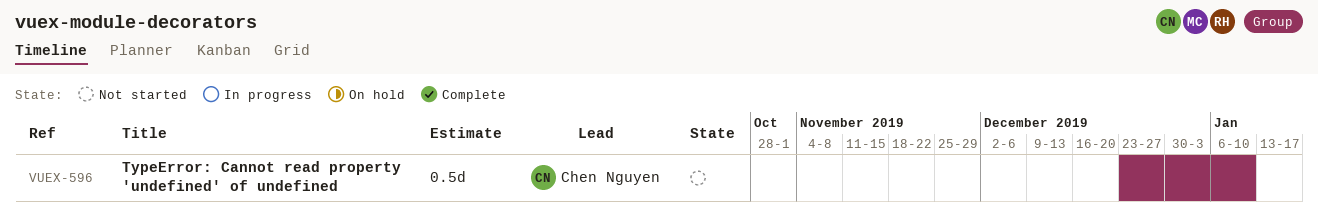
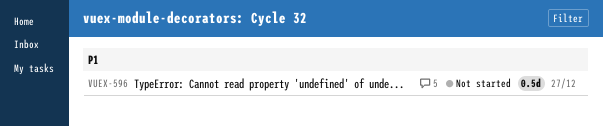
VUEX-596, due: Jan 10 -> Dec 27

